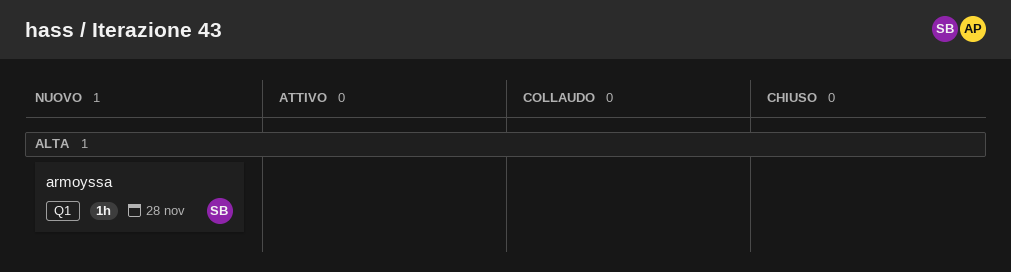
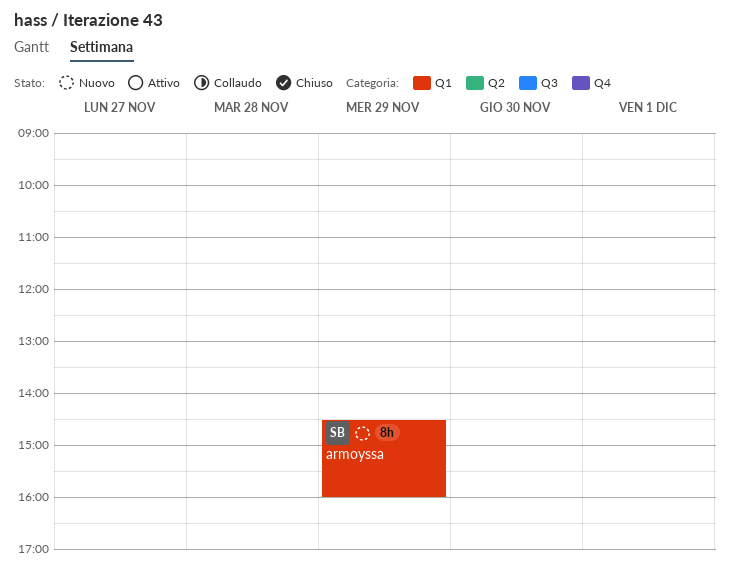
armoyssa, estimate: 1h -> 8h
armoyssa, day: Nov 28 -> Nov 29

